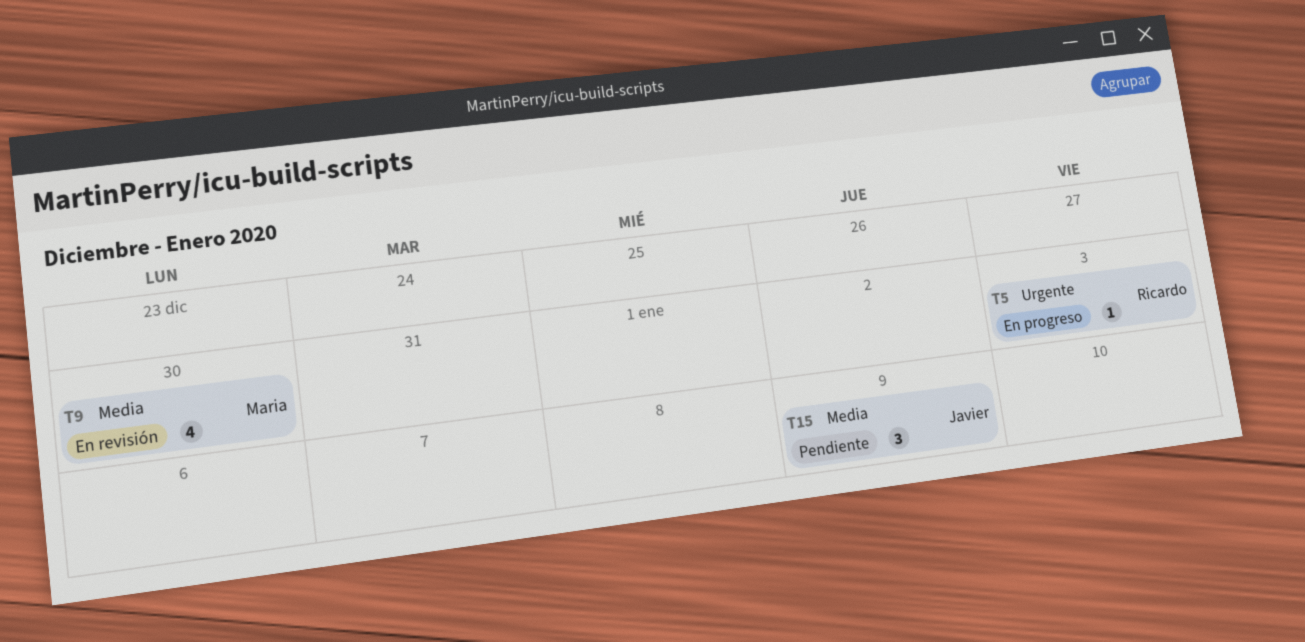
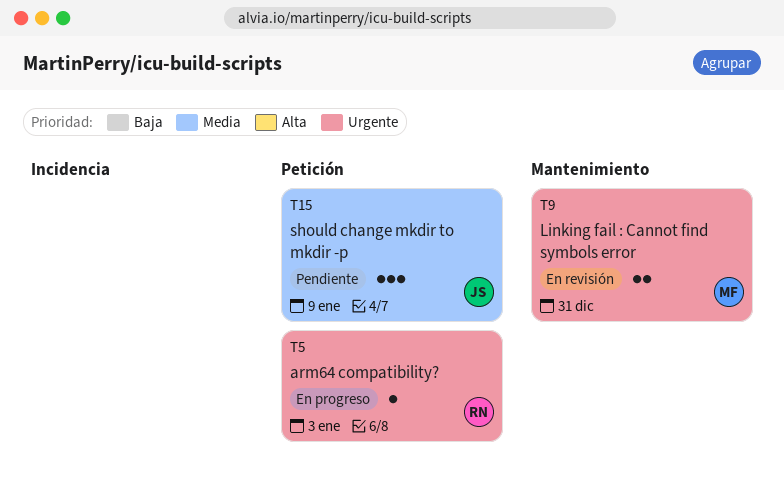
T9, priority: Media -> Urgente
T9, estimate: 4 -> 2
T9, due: Dec 30 -> Dec 31

